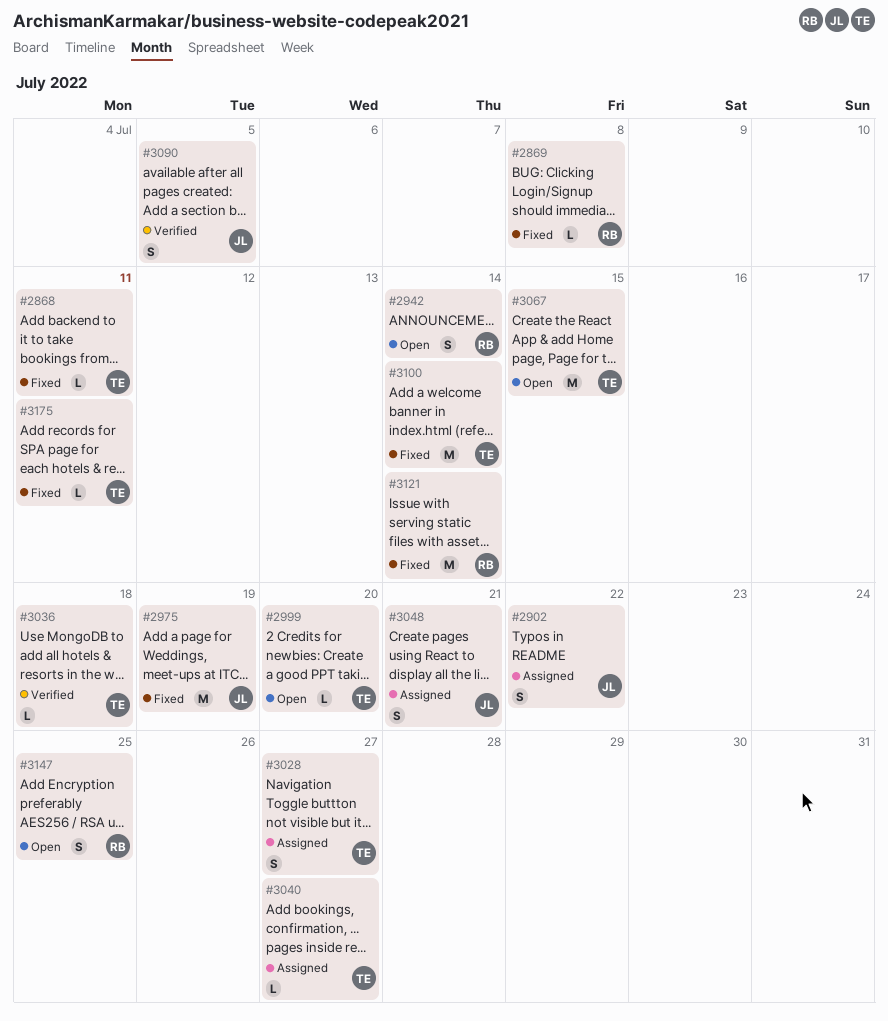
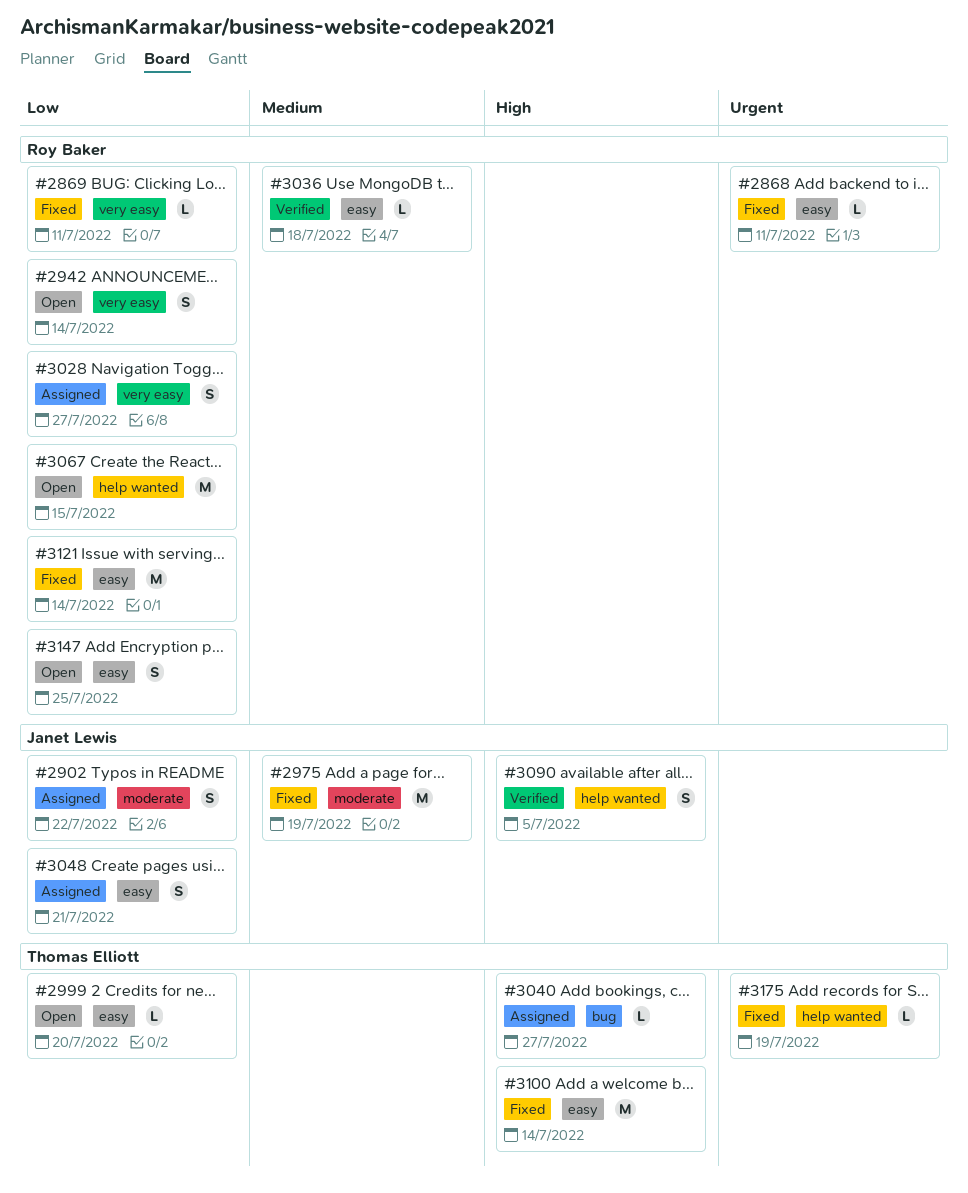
#2868, owner: Thomas Elliott -> Roy Baker
#2869, due: Jul 8 -> Jul 11
#3028, owner: Thomas Elliott -> Roy Baker
#3036, owner: Thomas Elliott -> Roy Baker
#3067, owner: Thomas Elliott -> Roy Baker
#3175, due: Jul 11 -> Jul 19

